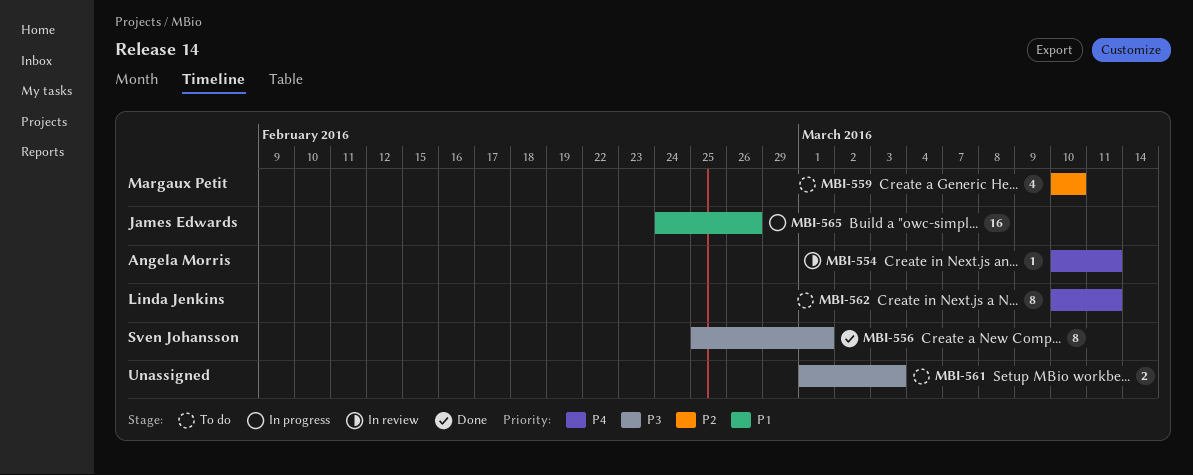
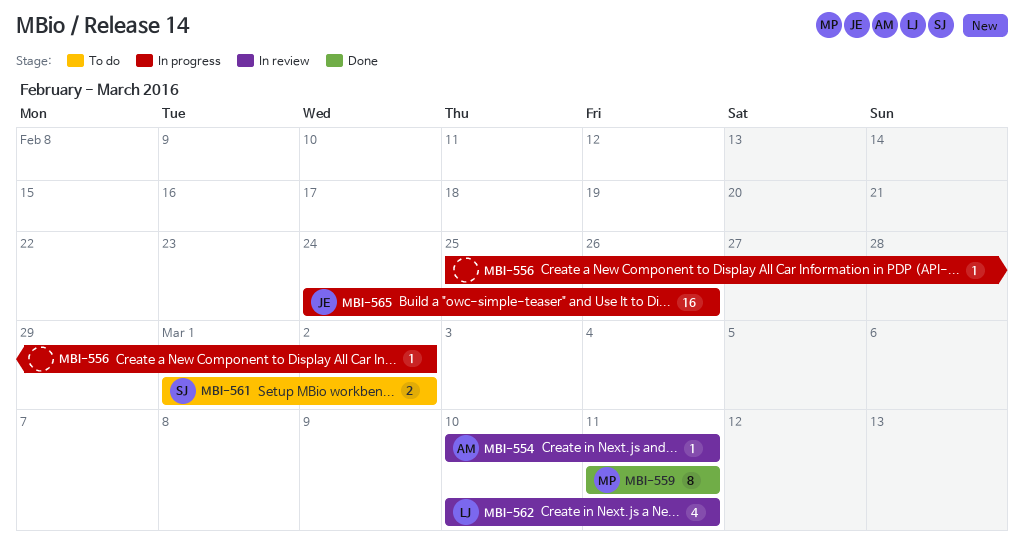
MBI-556, status: Done -> In progress
MBI-556, owner: Sven Johansson -> none
MBI-556, estimate: 8 -> 1
MBI-556, due: Mar 1 -> Mar 2
MBI-559, status: To do -> Done
MBI-559, estimate: 4 -> 8
MBI-559, start: Mar 10 -> Mar 11
MBI-559, due: Mar 10 -> Mar 11
MBI-561, owner: none -> Sven Johansson
MBI-561, due: Mar 3 -> Mar 2
MBI-562, status: To do -> In review
MBI-562, estimate: 8 -> 4

